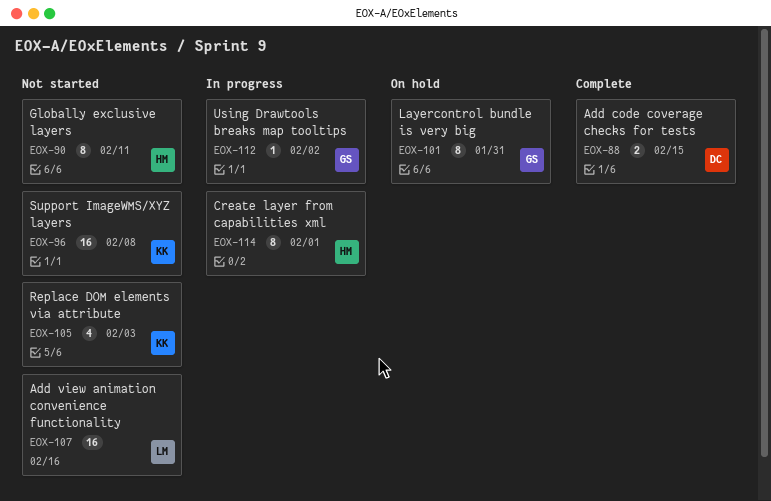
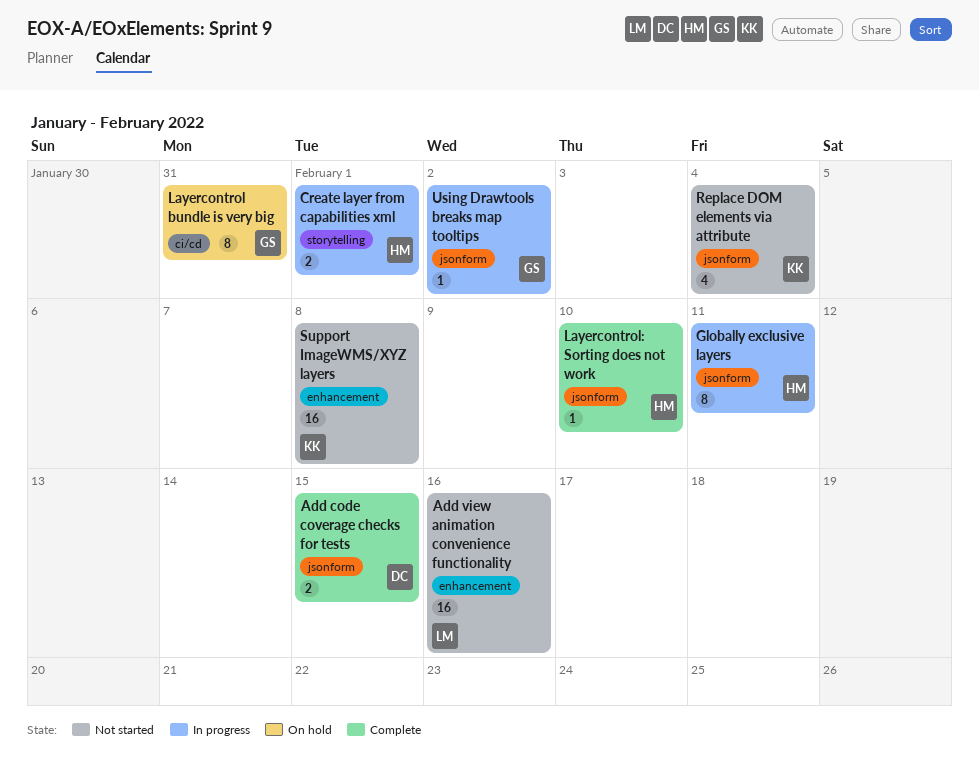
Create layer from capabilities xml, estimate: 8 -> 2
Globally exclusive layers, status: Not started -> In progress
Layercontrol: Sorting does not work: none -> present
Replace DOM elements via attribute, due: Feb 3 -> Feb 4

